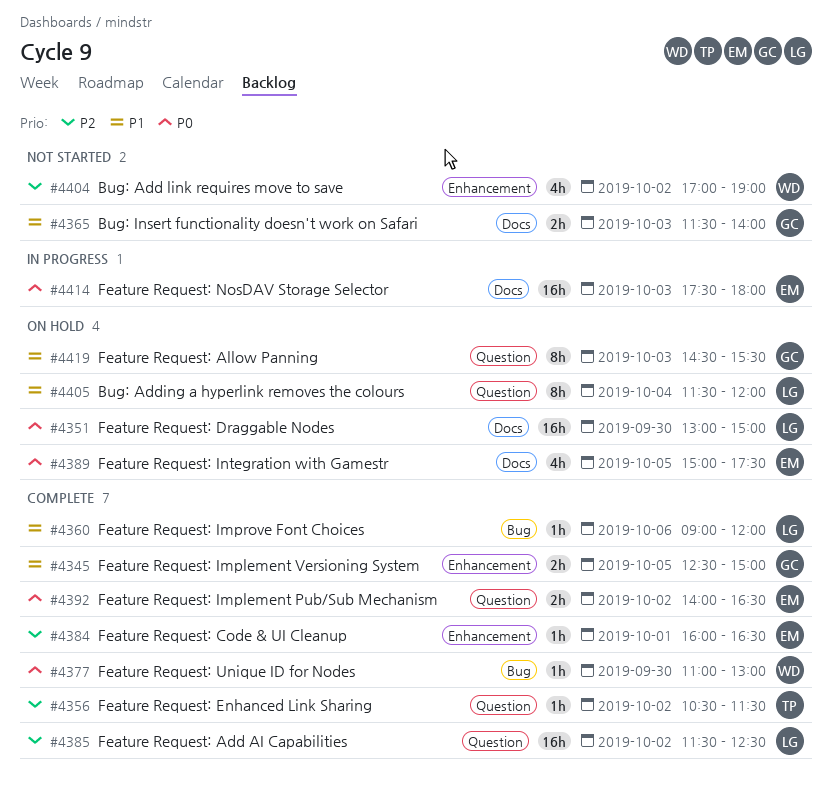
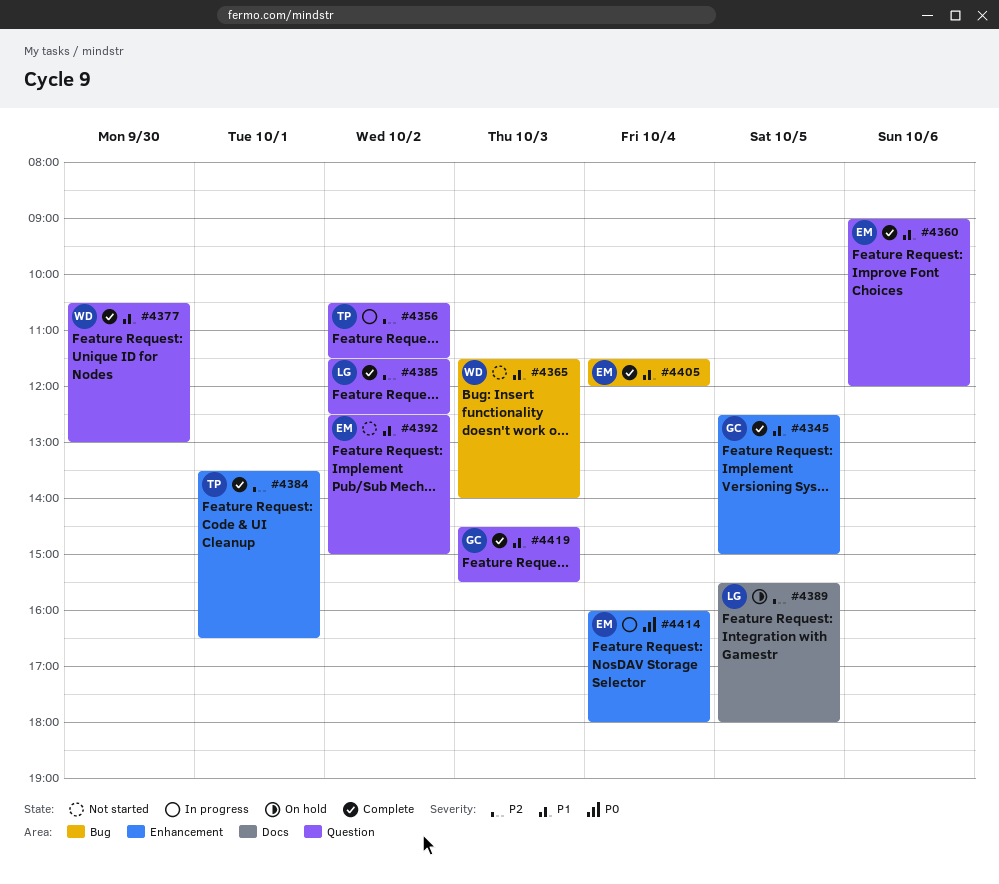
#4351: present -> none
#4356, status: Complete -> In progress
#4360, owner: LG -> EM
#4360, label: Bug -> Question
#4365, owner: GC -> WD
#4365, label: Docs -> Bug
#4377, priority: P0 -> P1
#4377, label: Bug -> Question
#4377, begins: 11:00 -> 10:30
#4384, owner: EM -> TP
#4384, begins: 16:00 -> 13:30
#4389, owner: EM -> LG
#4389, priority: P0 -> P2
#4389, begins: 15:00 -> 15:30
#4389, ends: 17:30 -> 18:00
#4392, status: Complete -> Not started
#4392, priority: P0 -> P1
#4392, begins: 14:00 -> 12:30
#4392, ends: 16:30 -> 15:00
#4404: present -> none
#4405, status: On hold -> Complete
#4405, owner: LG -> EM
#4405, label: Question -> Bug
#4414, label: Docs -> Enhancement
#4414, day: Oct 3 -> Oct 4
#4414, begins: 17:30 -> 16:00
#4419, status: On hold -> Complete

